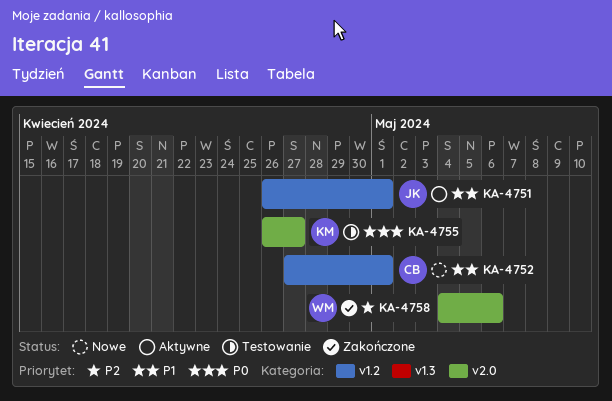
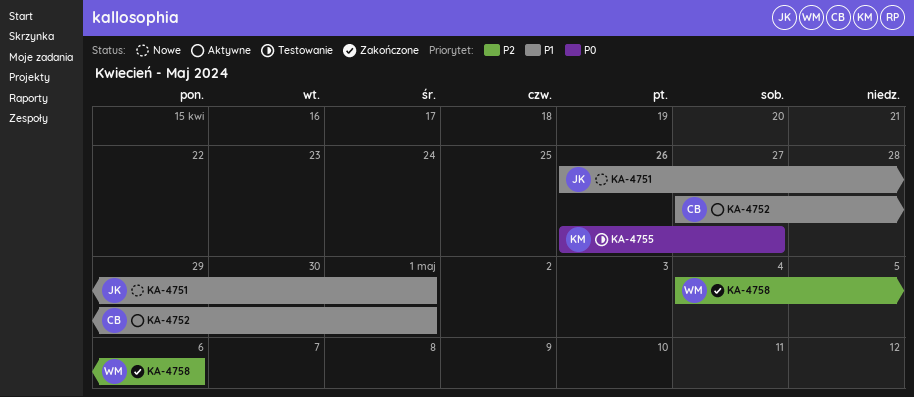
KA-4751, status: Aktywne -> Nowe
KA-4752, status: Nowe -> Aktywne

